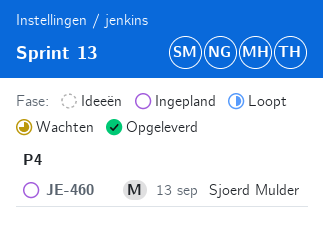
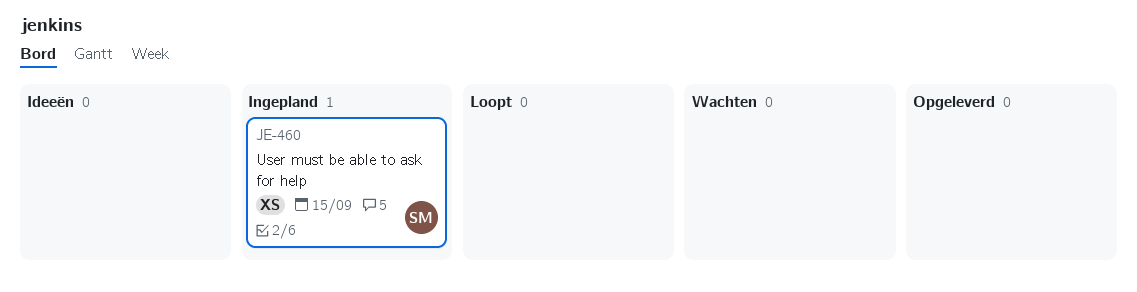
JE-460, estimate: M -> XS
JE-460, due: Sep 13 -> Sep 15

